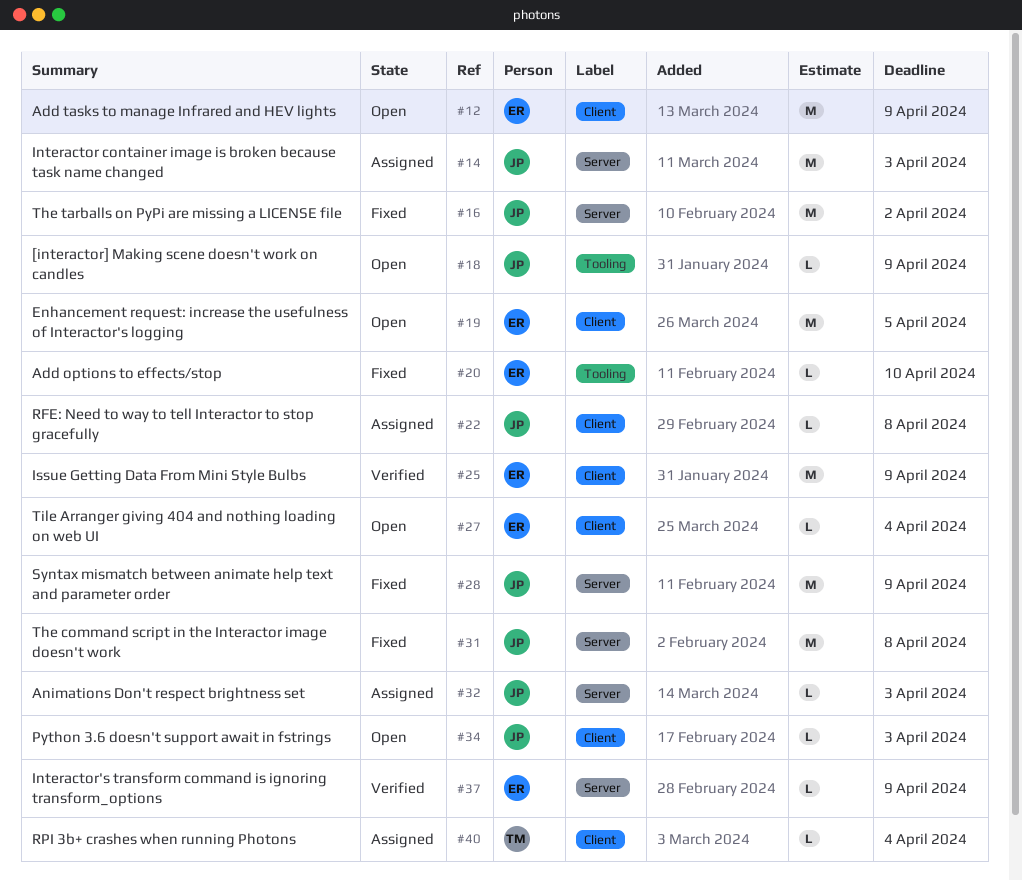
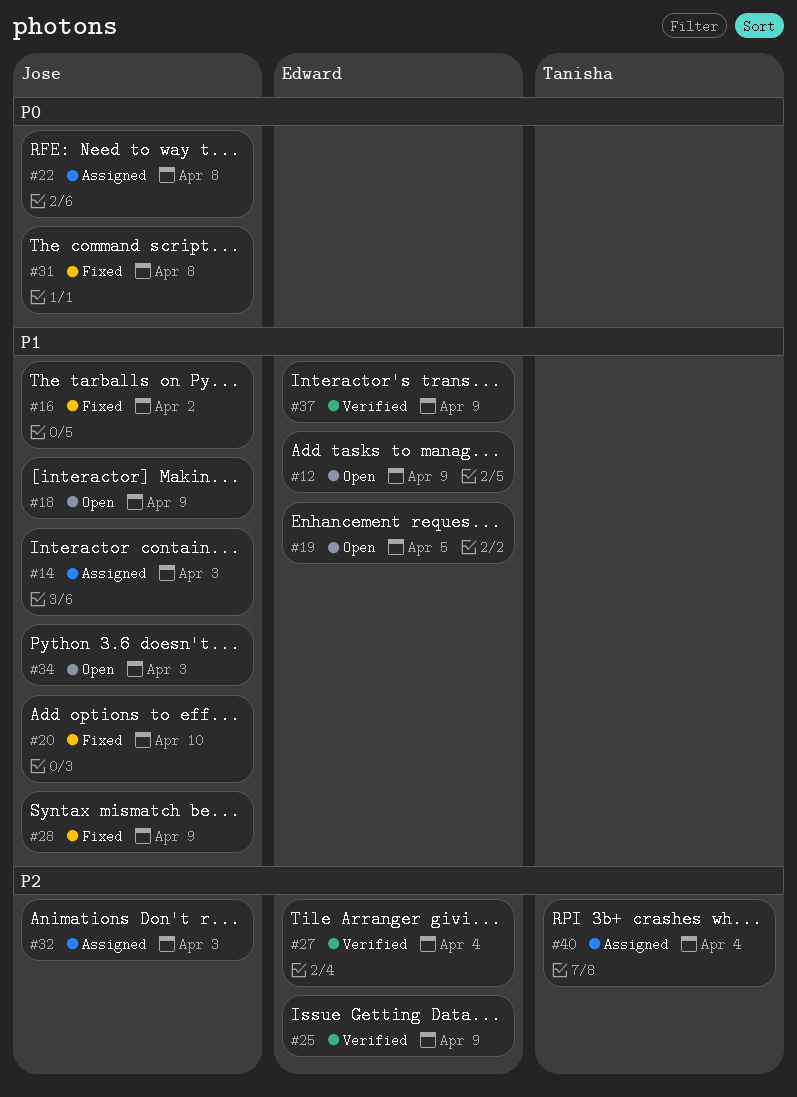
#20, owner: Edward -> Jose
#27, status: Open -> Verified

